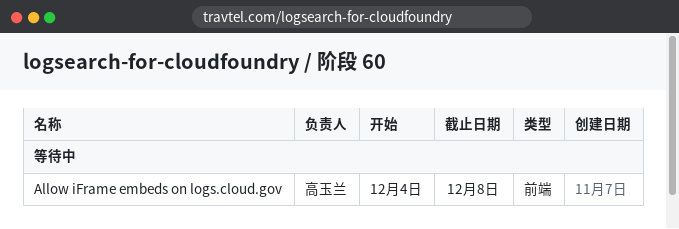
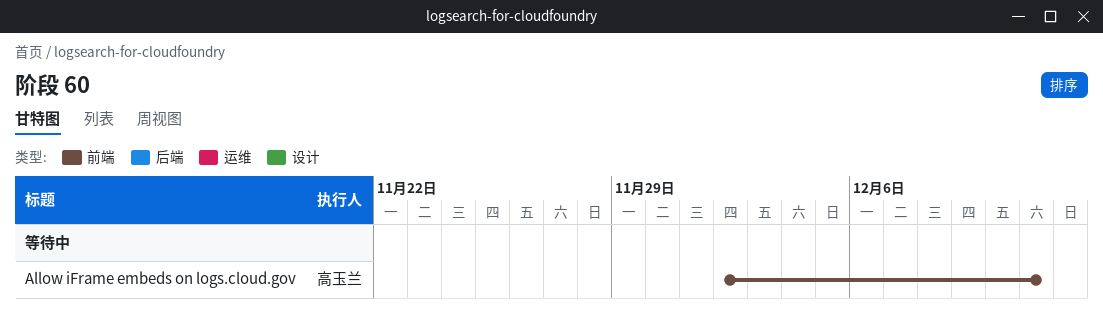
Allow iFrame embeds on logs.cloud.gov, start: Dec 4 -> Dec 2
Allow iFrame embeds on logs.cloud.gov, due: Dec 8 -> Dec 11

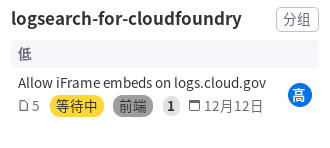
Allow iFrame embeds on logs.cloud.gov, due: Dec 11 -> Dec 12

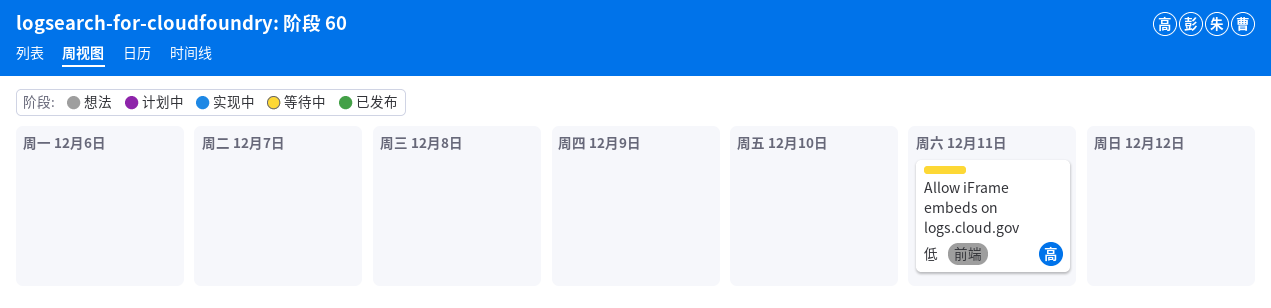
Allow iFrame embeds on logs.cloud.gov, due: Dec 12 -> Dec 11

